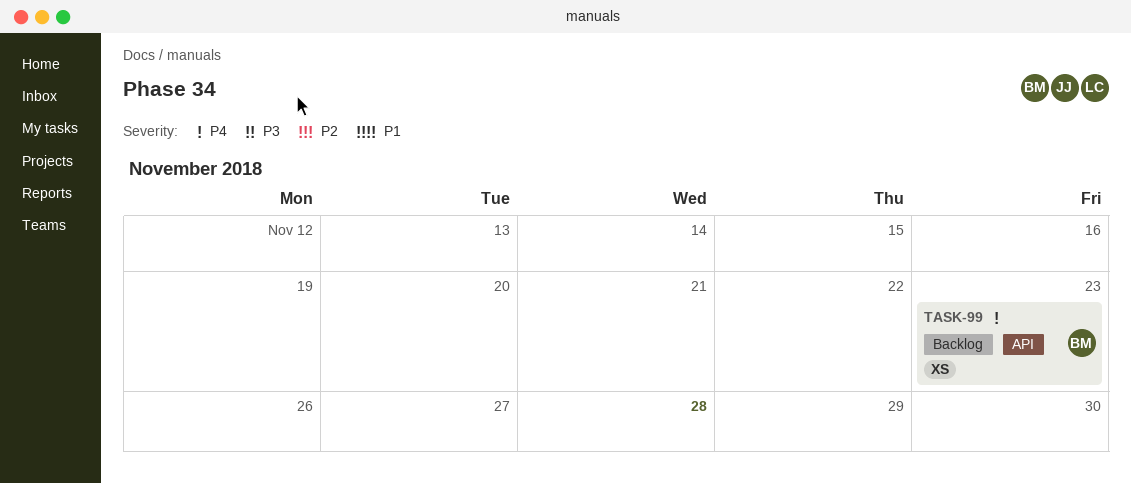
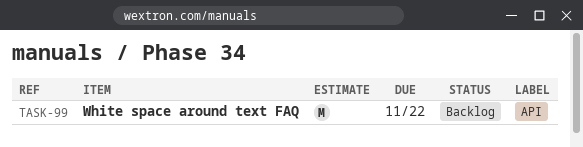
TASK-99, estimate: XS -> M
TASK-99, due: Nov 23 -> Nov 22

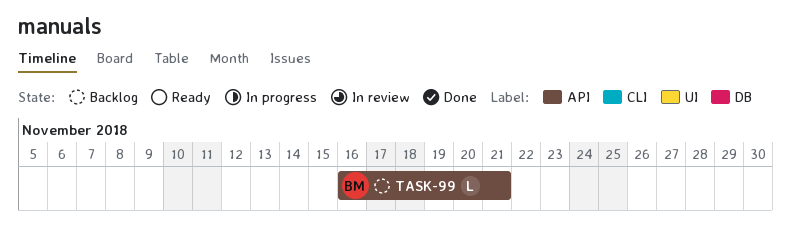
TASK-99, estimate: M -> L
TASK-99, due: Nov 22 -> Nov 21

